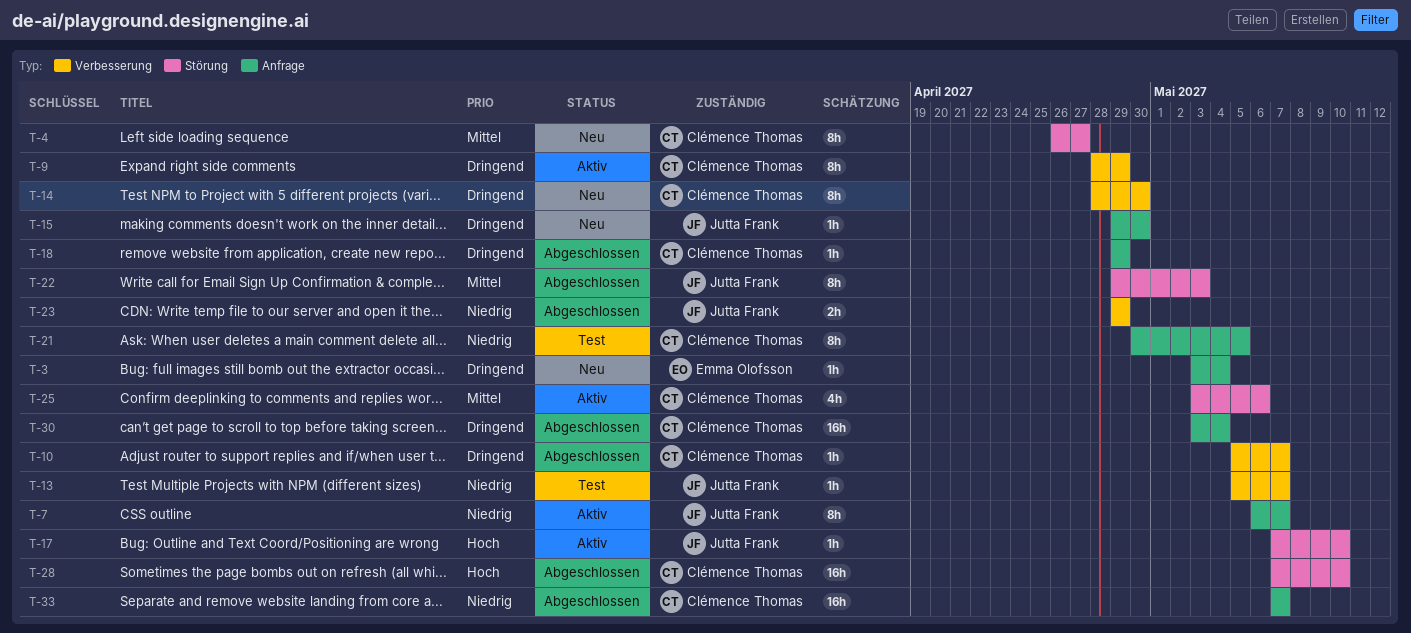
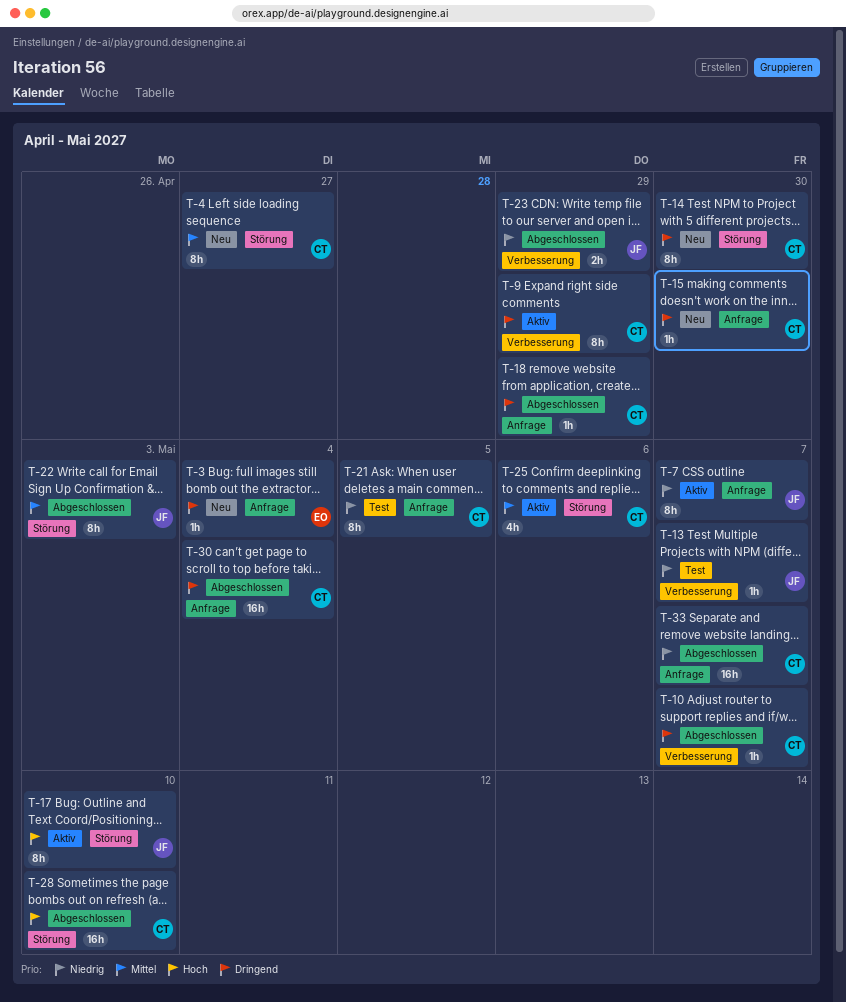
T-14, label: Verbesserung -> Störung
T-15, owner: Jutta Frank -> Clémence Thomas
T-17, estimate: 1h -> 8h

